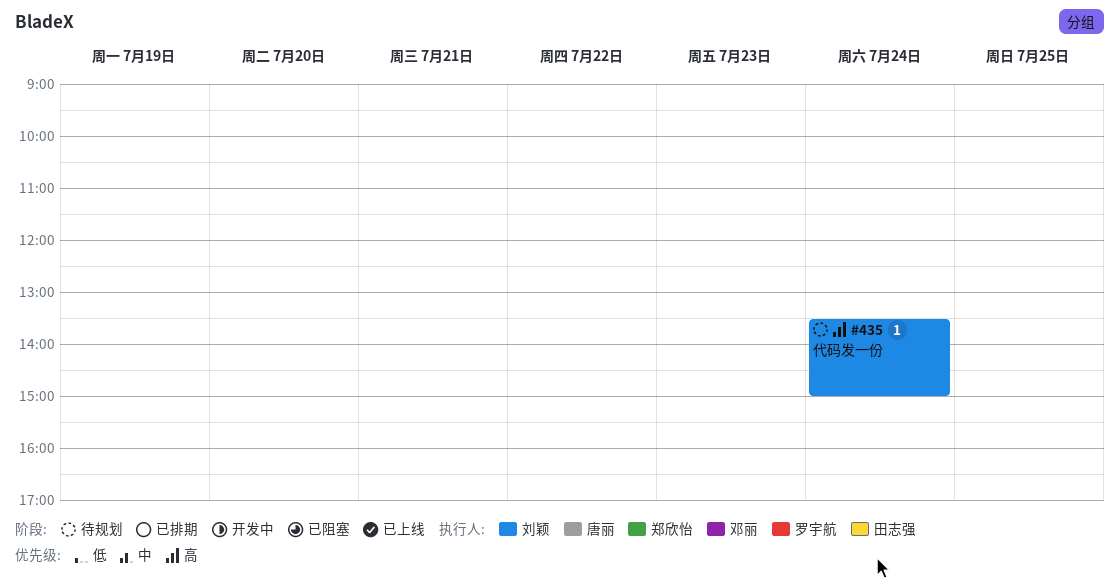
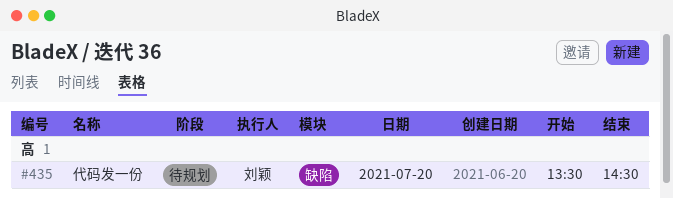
#435, day: Jul 24 -> Jul 20
#435, ends: 15:00 -> 14:30

